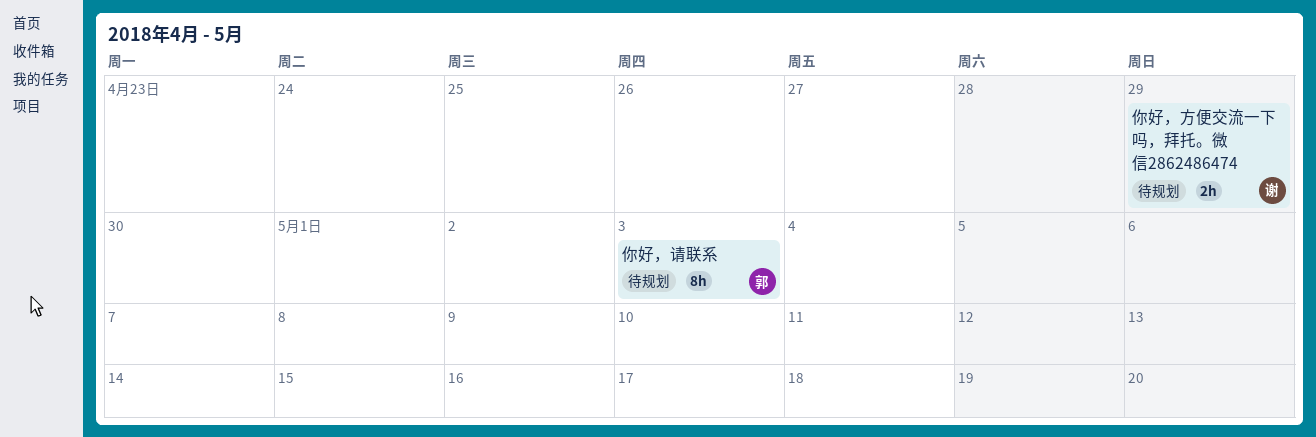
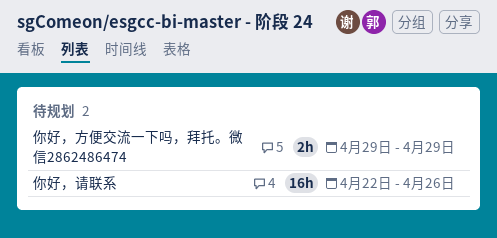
你好，请联系, estimate: 8h -> 16h
你好，请联系, due: May 3 -> Apr 26

